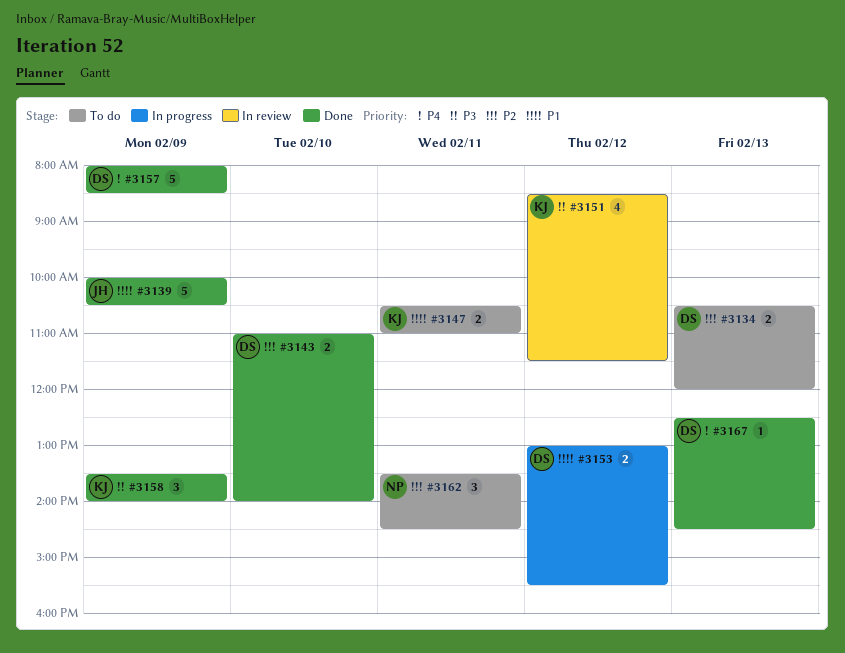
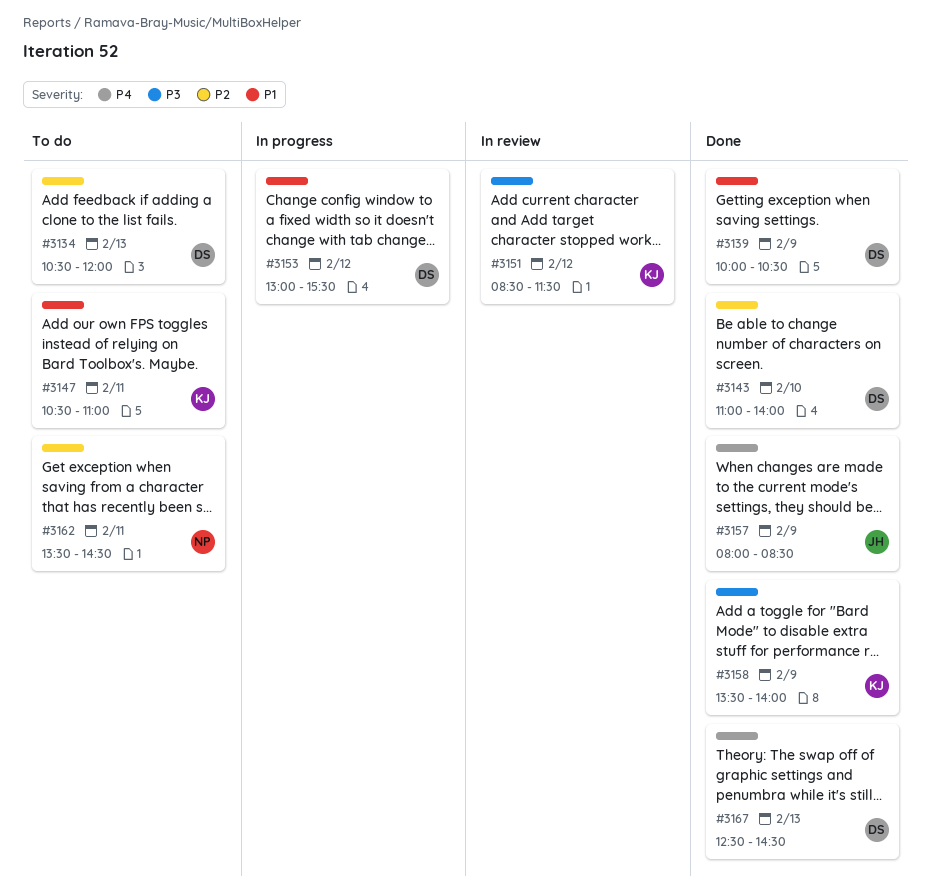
#3139, owner: JH -> DS
#3157, owner: DS -> JH

